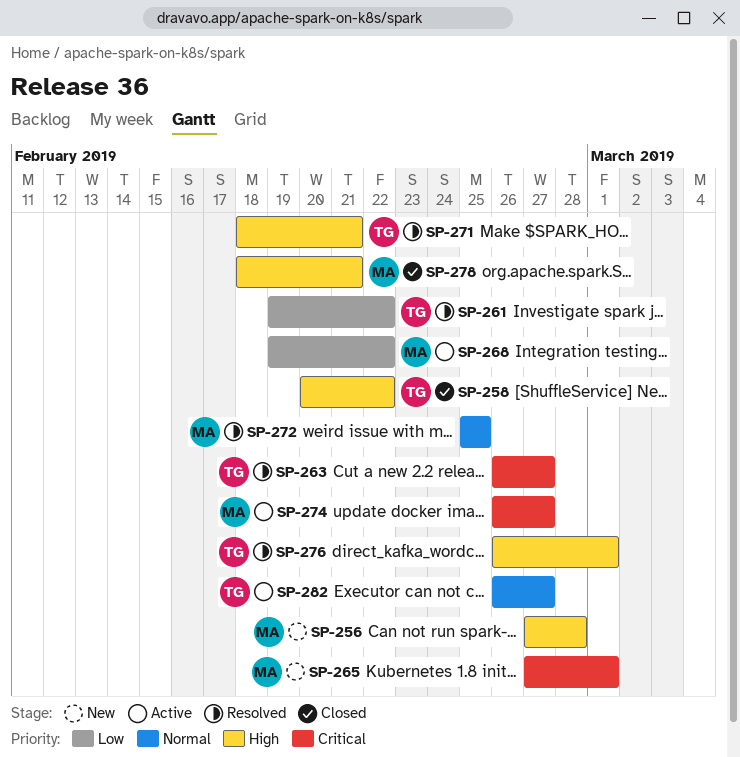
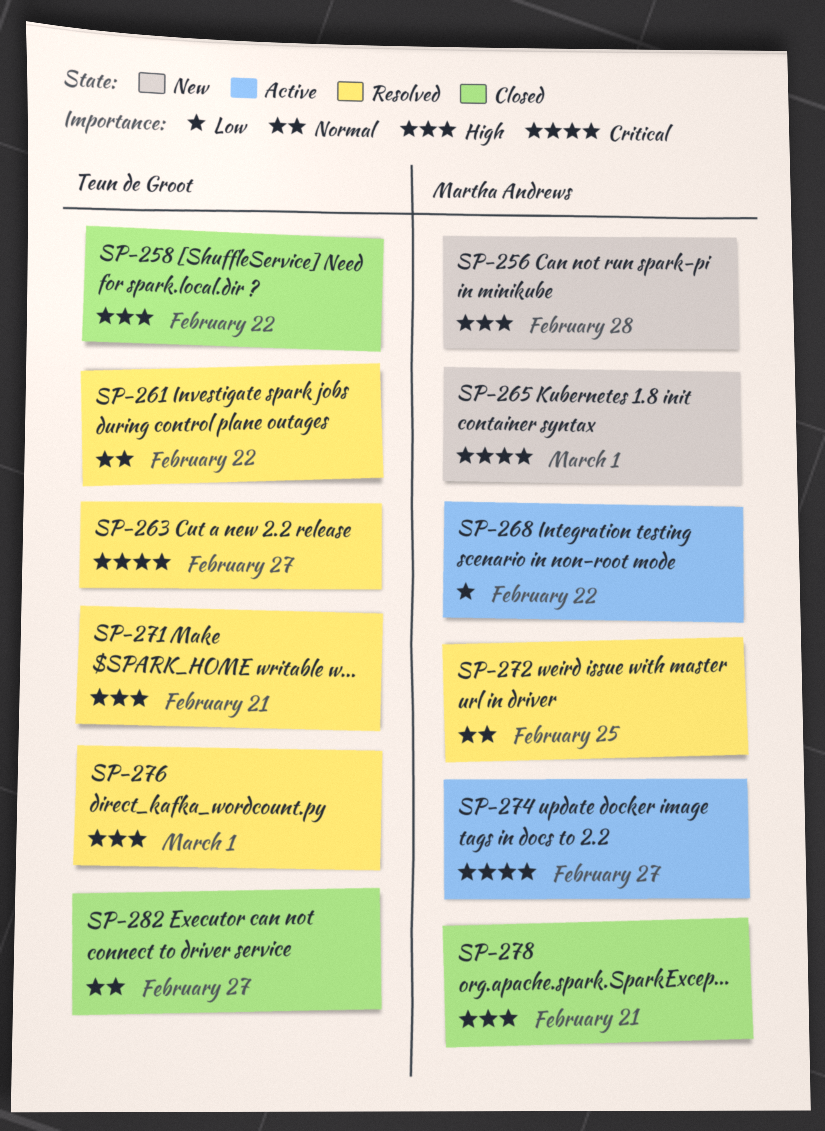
SP-261, priority: Low -> Normal
SP-282, status: Active -> Closed

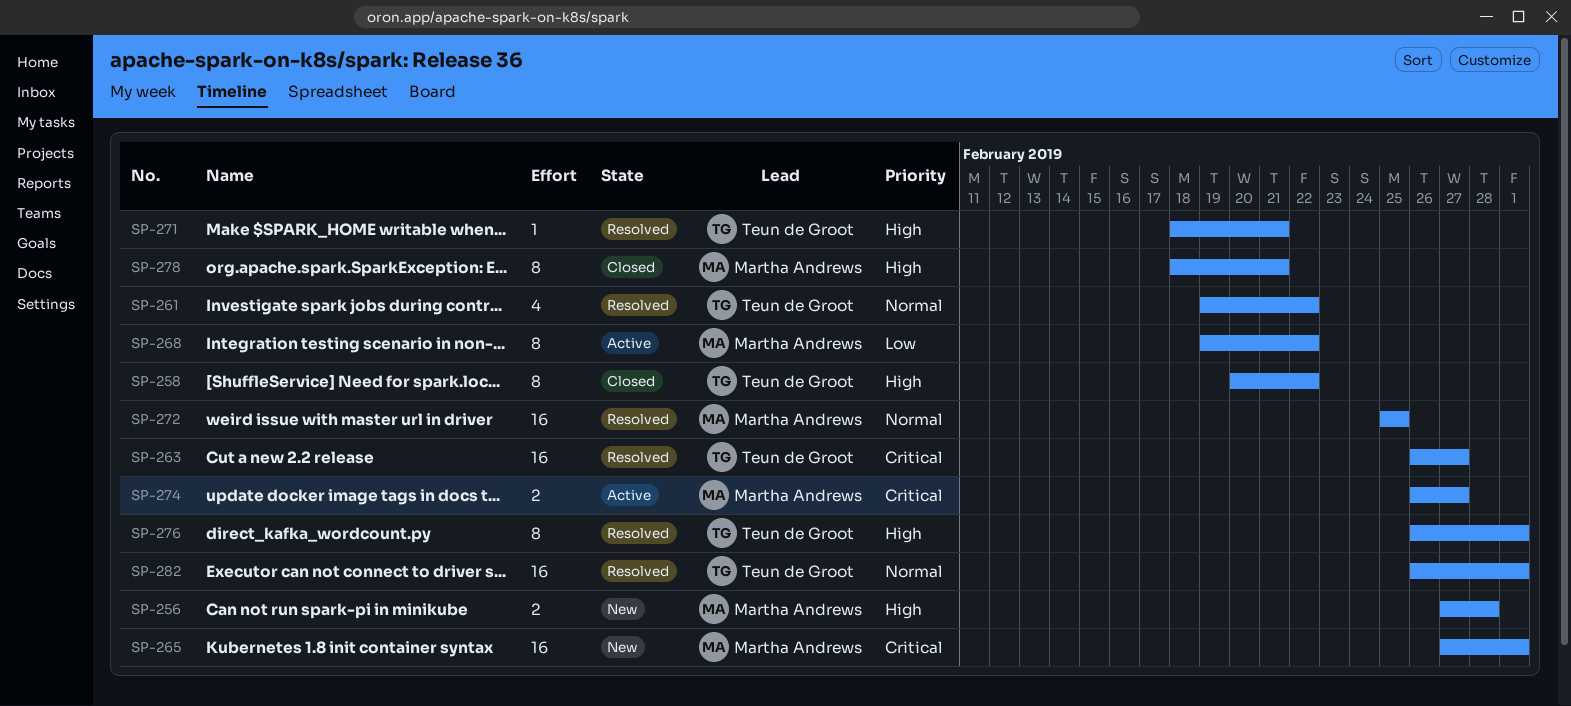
SP-282, status: Closed -> Resolved
SP-282, due: Feb 27 -> Mar 1

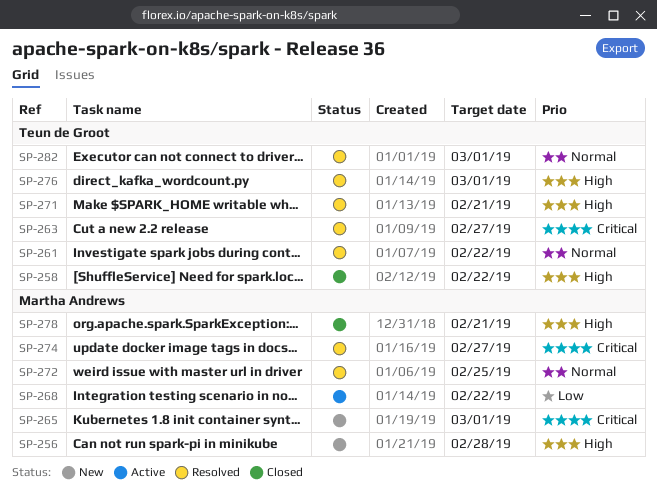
SP-274, status: Active -> Resolved

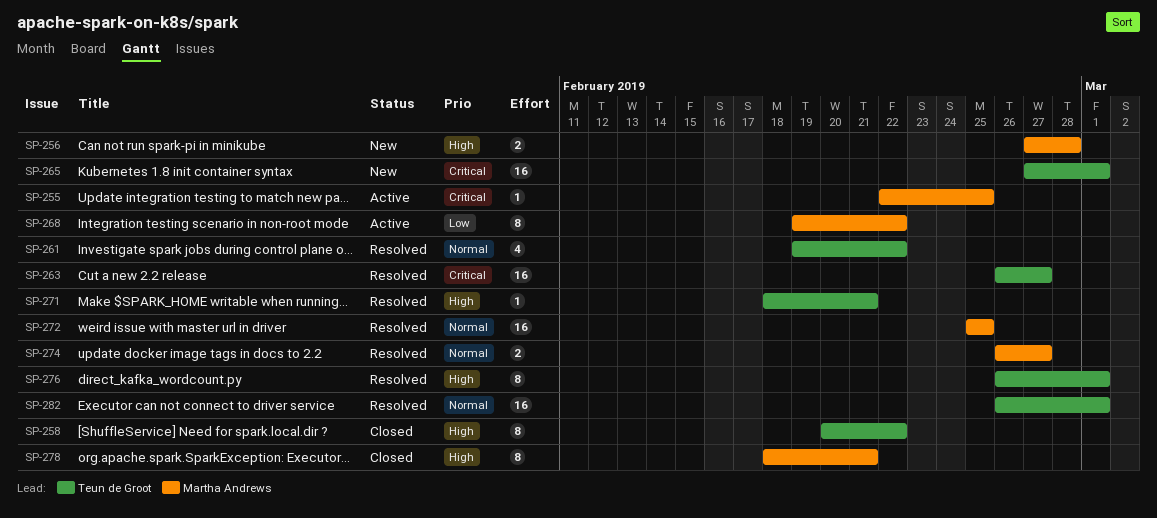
SP-255: none -> present
SP-265, owner: Martha Andrews -> Teun de Groot
SP-274, priority: Critical -> Normal

